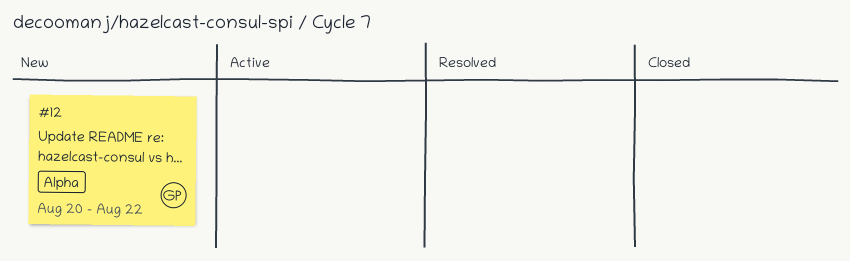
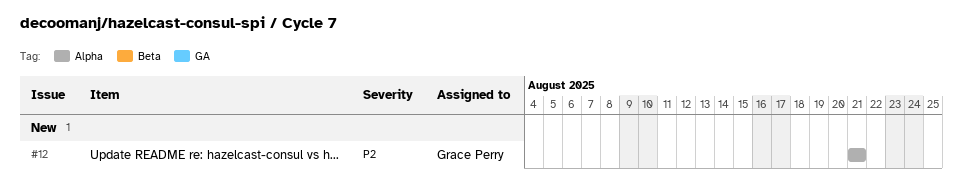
#12, start: Aug 20 -> Aug 21
#12, due: Aug 22 -> Aug 21

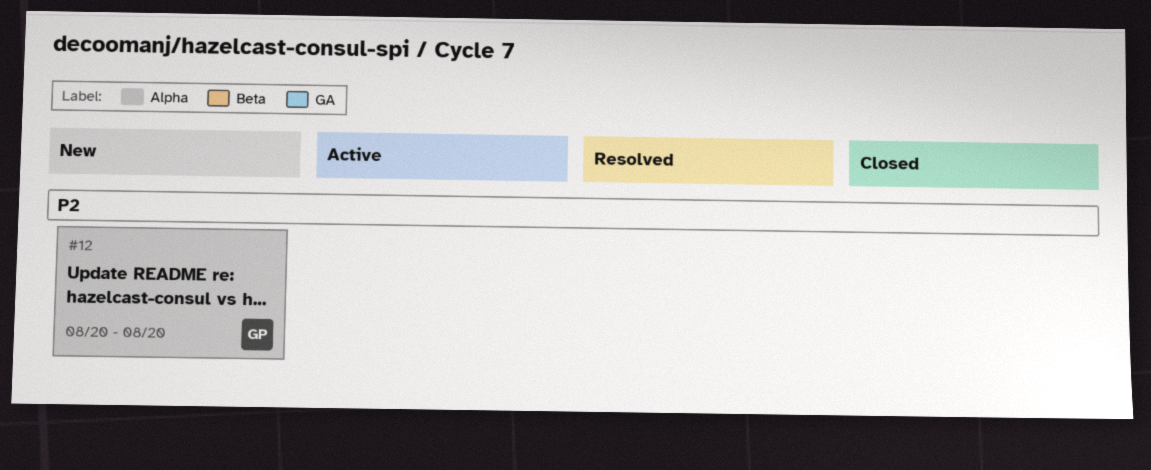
#12, start: Aug 21 -> Aug 20
#12, due: Aug 21 -> Aug 20

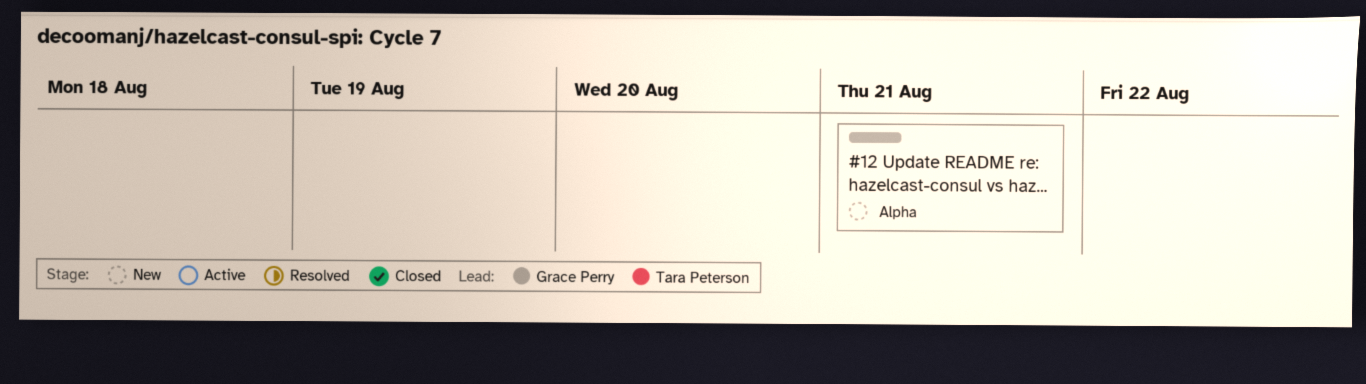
#12, due: Aug 20 -> Aug 21

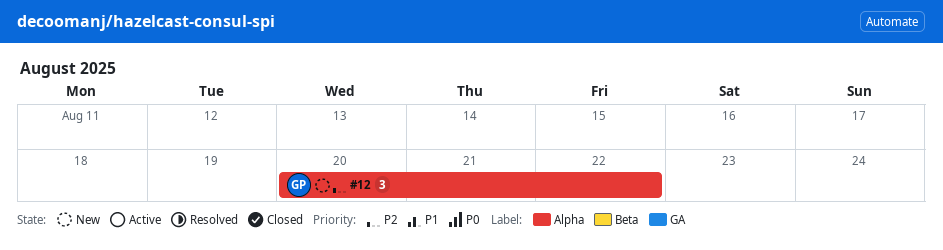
#12, due: Aug 21 -> Aug 22

